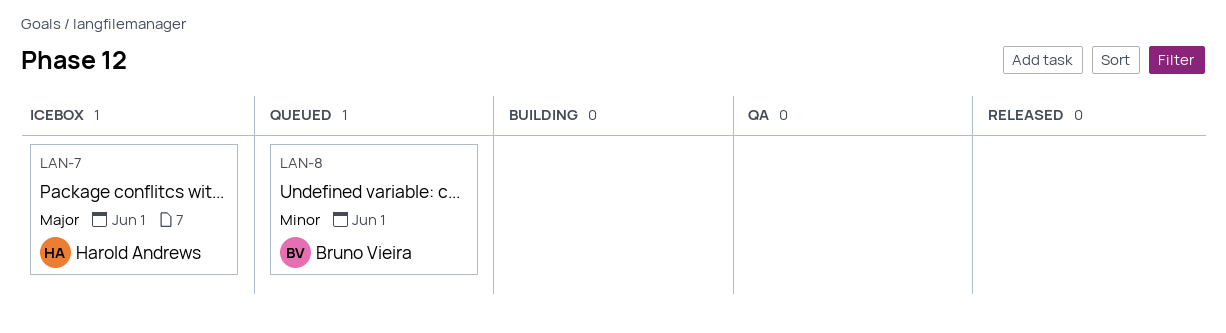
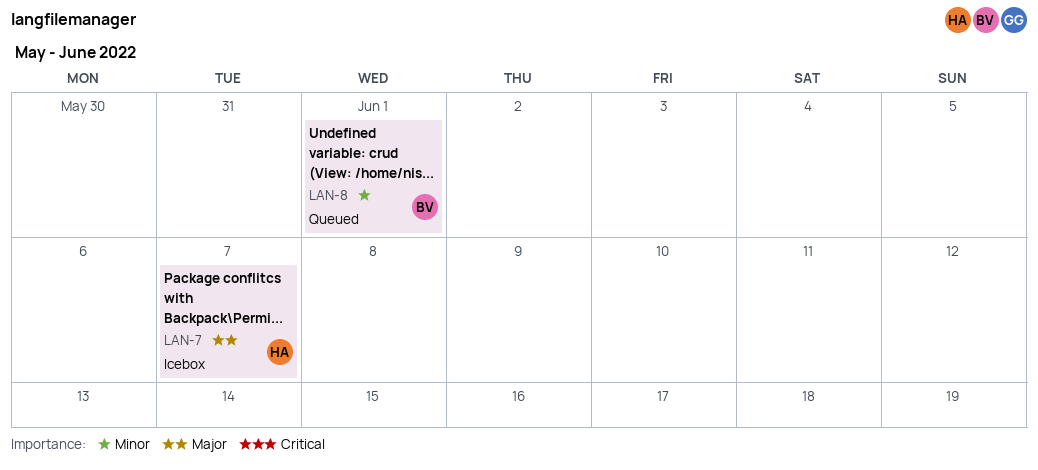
LAN-7, due: Jun 1 -> Jun 7

